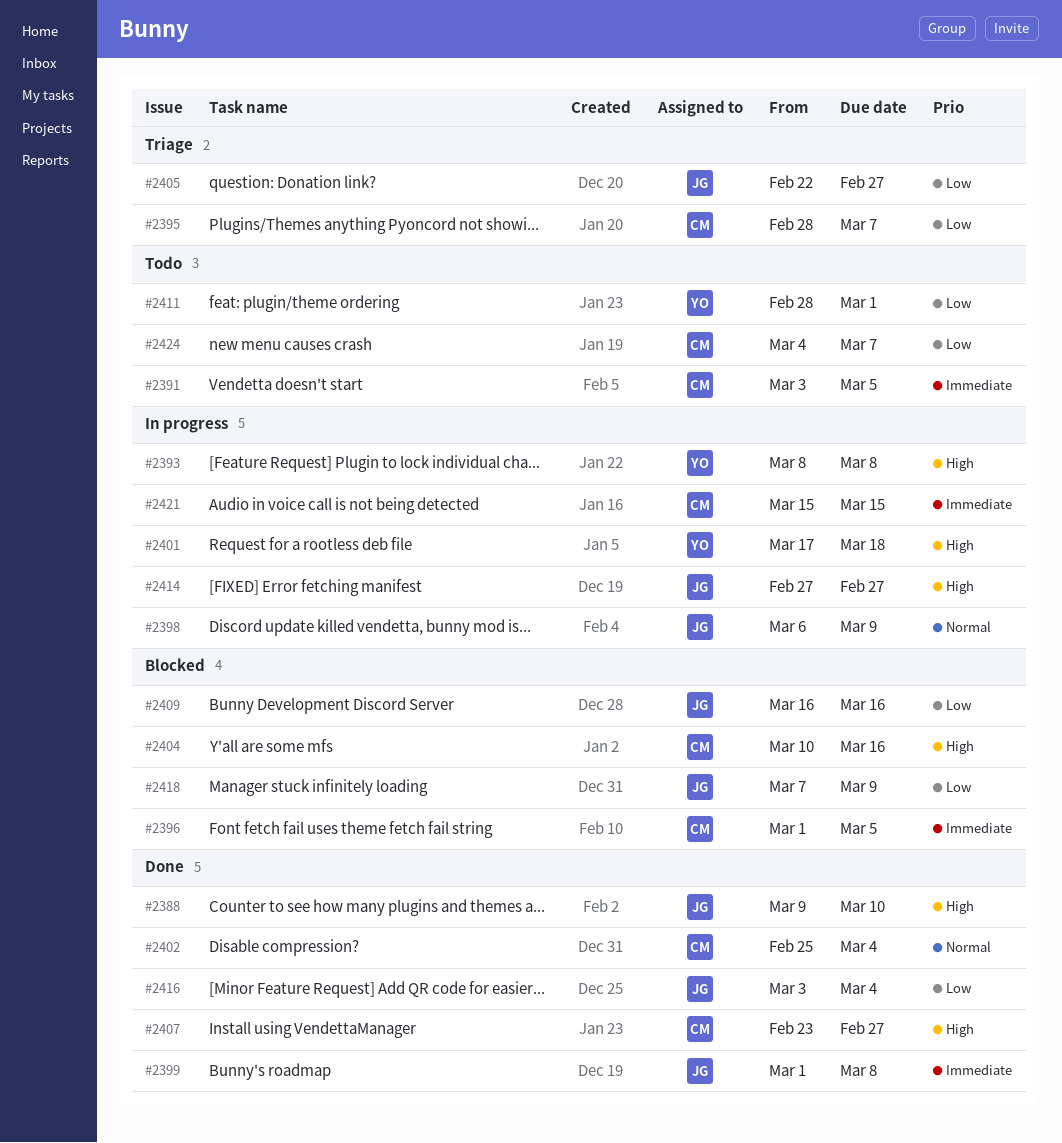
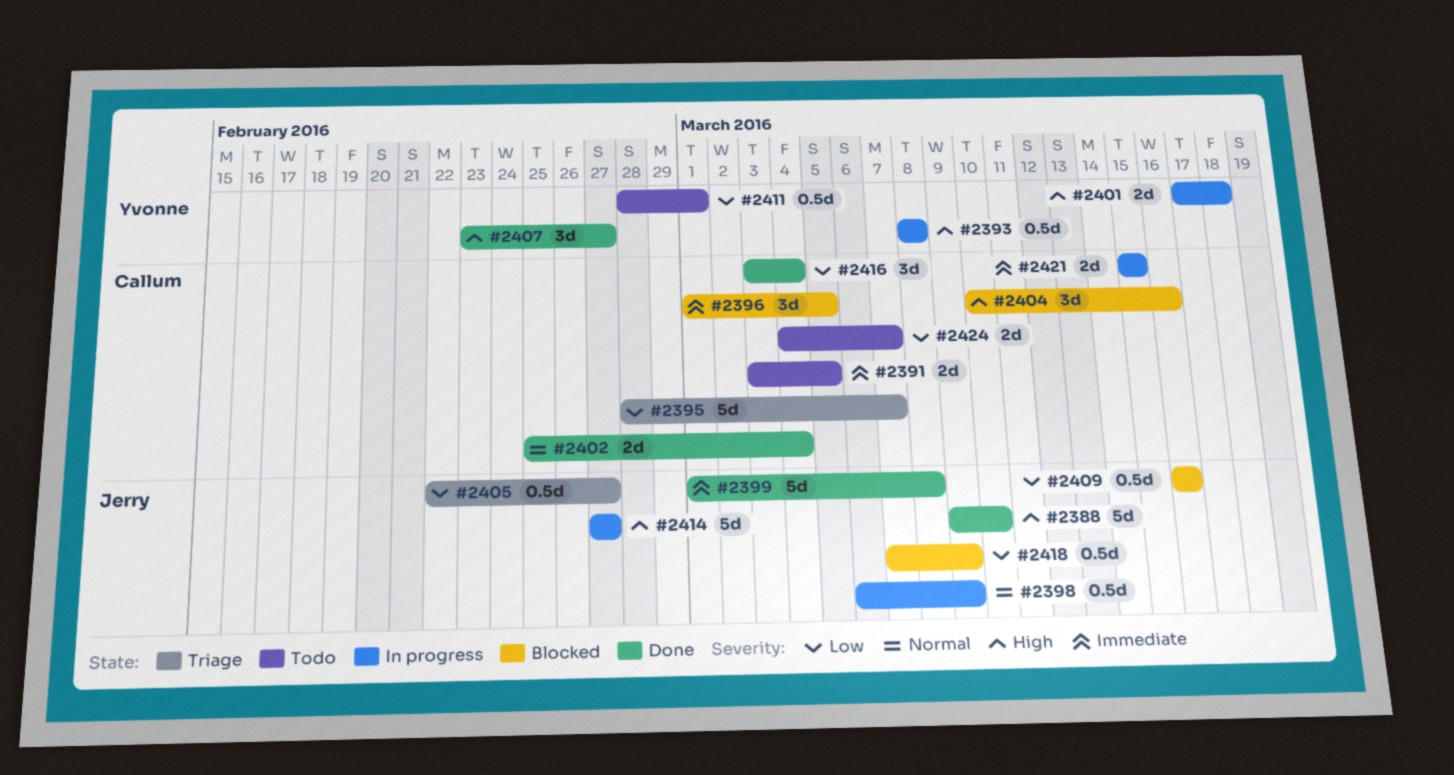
#2407, owner: Callum -> Yvonne
#2416, owner: Jerry -> Callum

